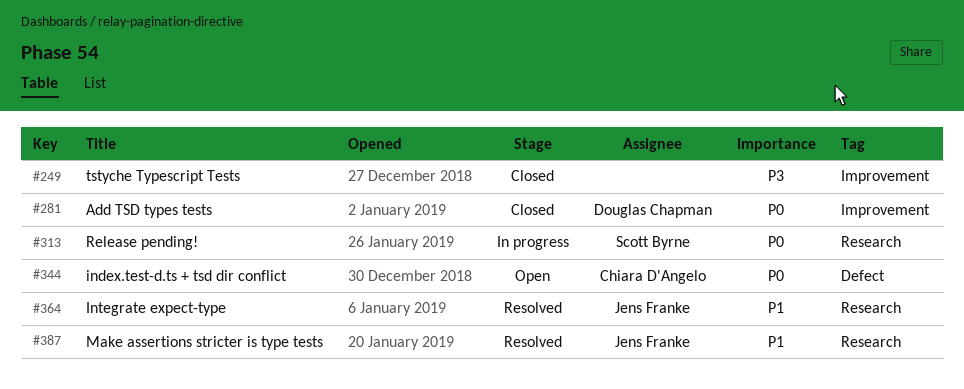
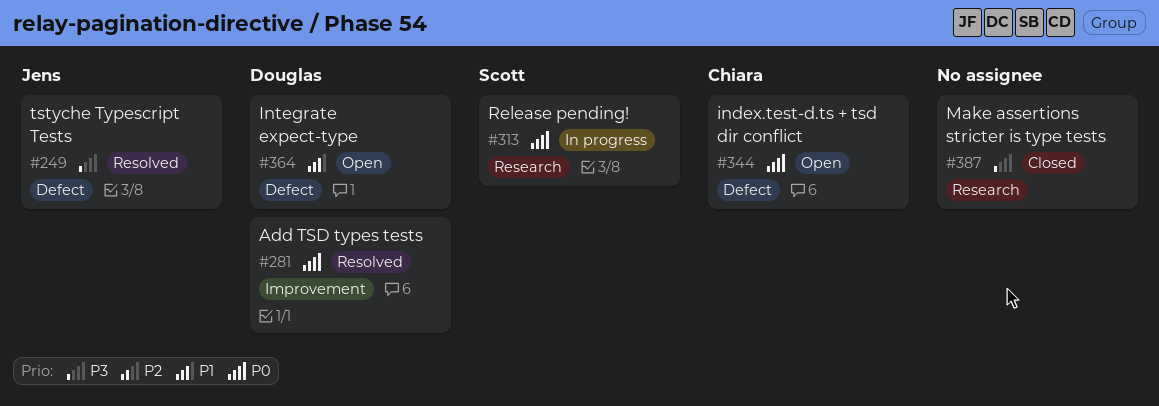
#249, status: Closed -> Resolved
#249, owner: none -> Jens Franke
#249, label: Improvement -> Defect
#281, status: Closed -> Resolved
#364, status: Resolved -> Open
#364, owner: Jens Franke -> Douglas Chapman
#364, label: Research -> Defect
#387, status: Resolved -> Closed
#387, owner: Jens Franke -> none
#387, priority: P1 -> P3

